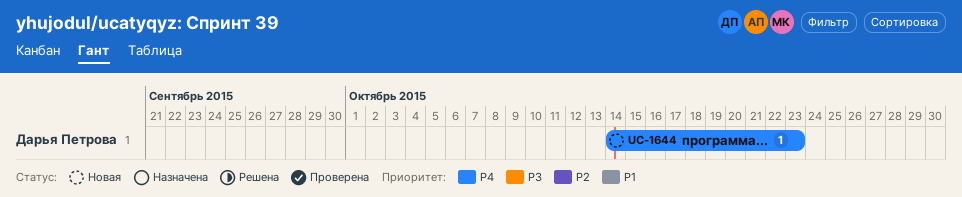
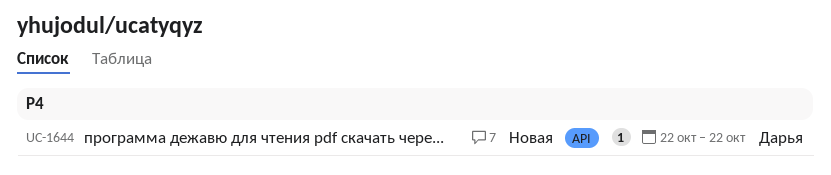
UC-1644, start: Oct 14 -> Oct 22
UC-1644, due: Oct 23 -> Oct 22

